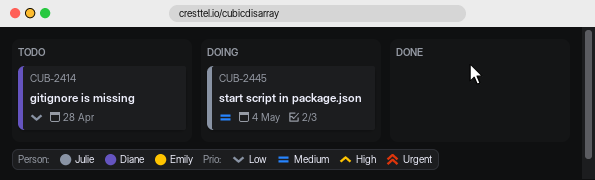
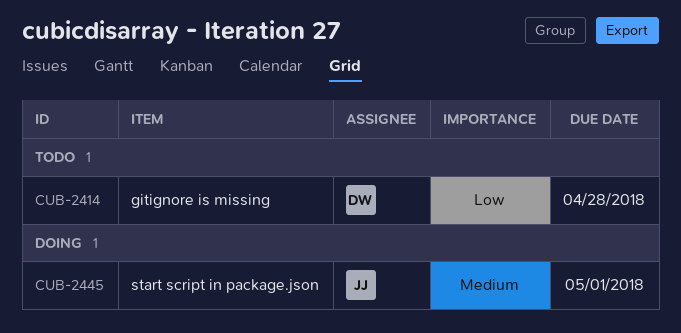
CUB-2445, due: May 4 -> May 1

